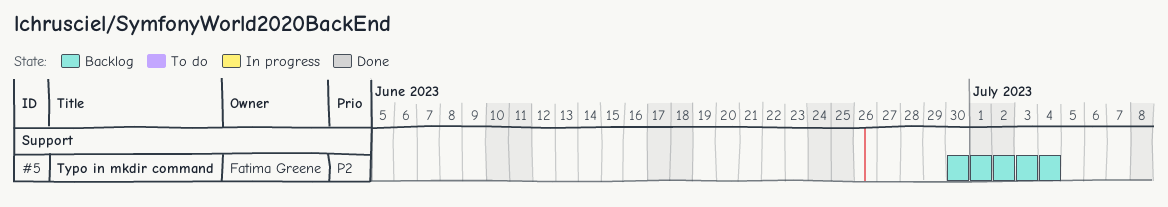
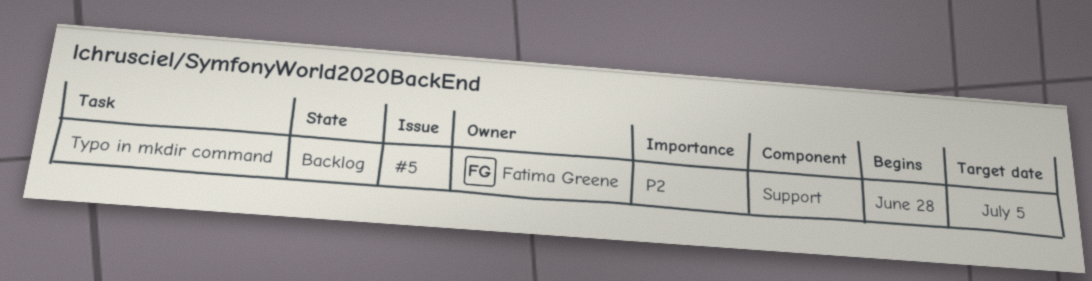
#5, start: Jun 30 -> Jun 28
#5, due: Jul 4 -> Jul 5

